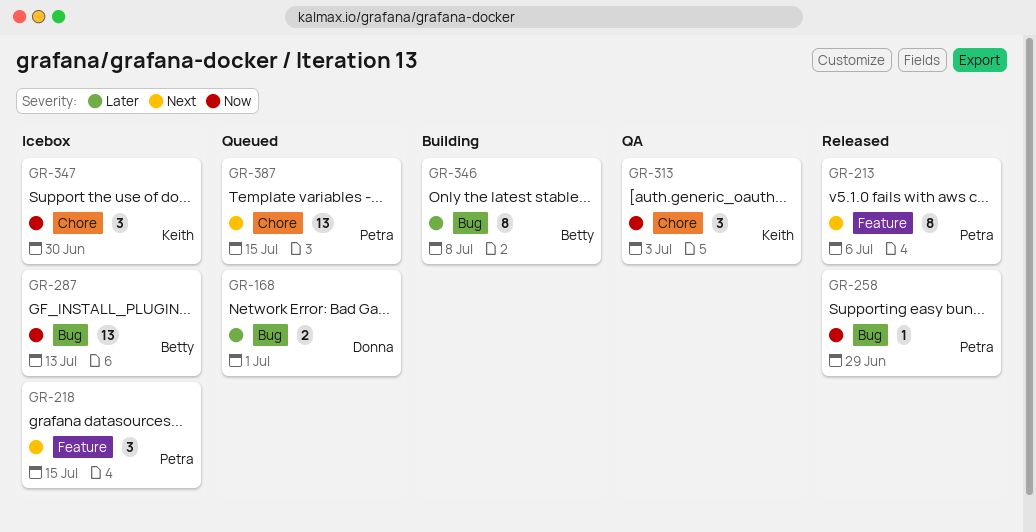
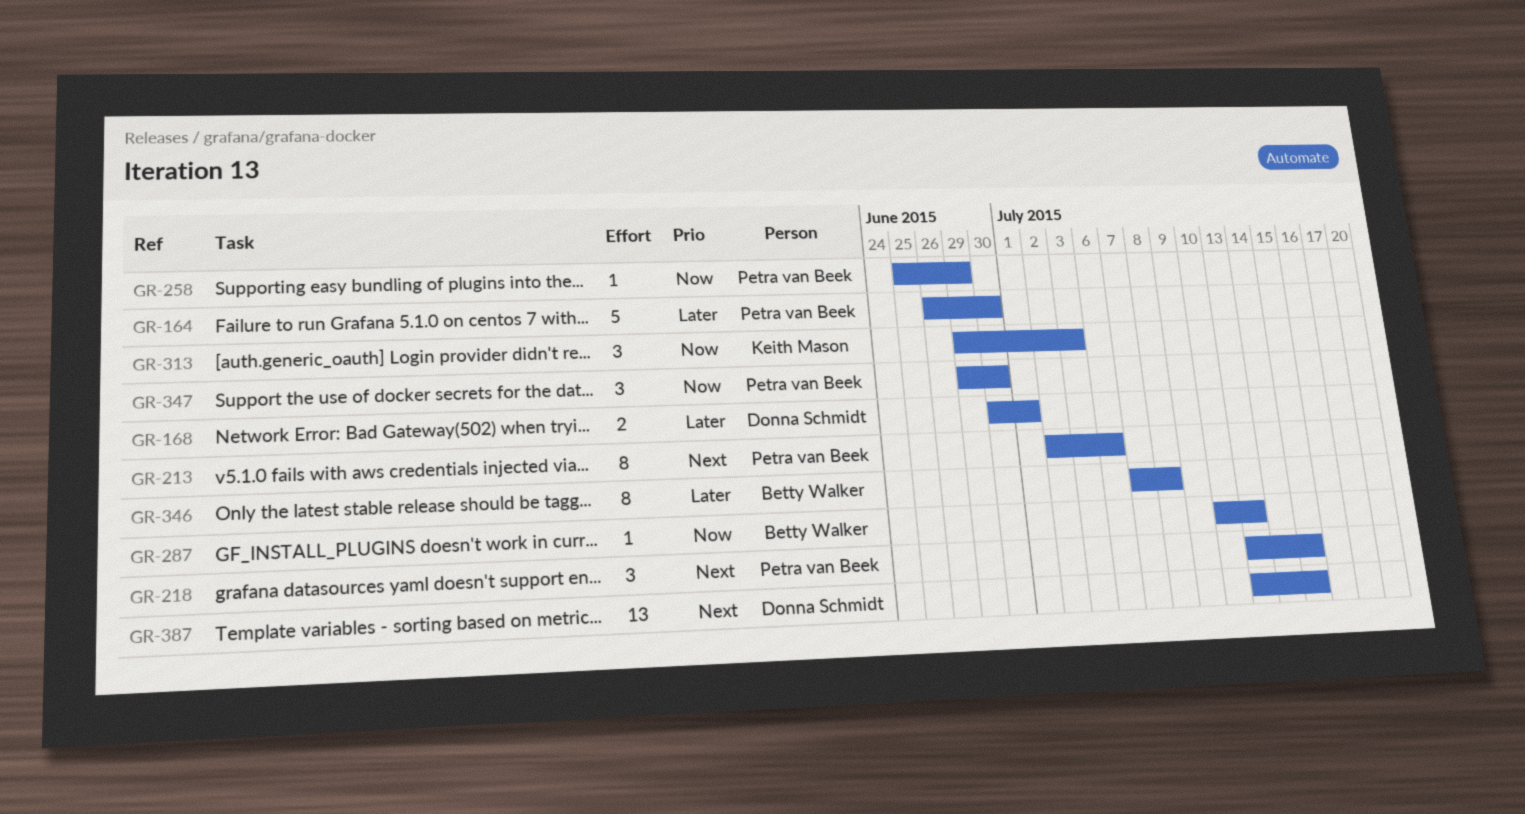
GR-164: none -> present
GR-287, estimate: 13 -> 1
GR-347, owner: Keith Mason -> Petra van Beek
GR-387, owner: Petra van Beek -> Donna Schmidt

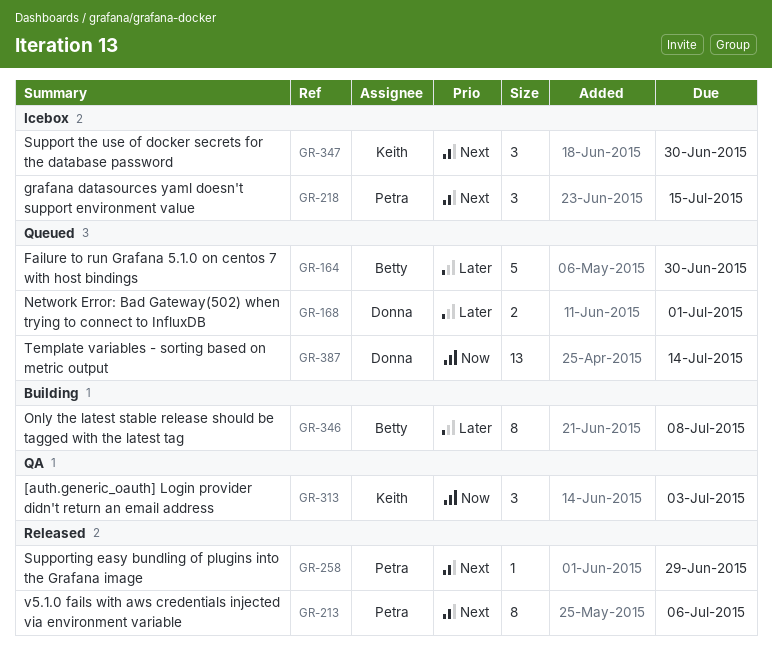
GR-164, owner: Petra van Beek -> Betty Walker
GR-258, priority: Now -> Next
GR-287: present -> none
GR-347, owner: Petra van Beek -> Keith Mason
GR-347, priority: Now -> Next
GR-387, priority: Next -> Now
GR-387, due: Jul 15 -> Jul 14

